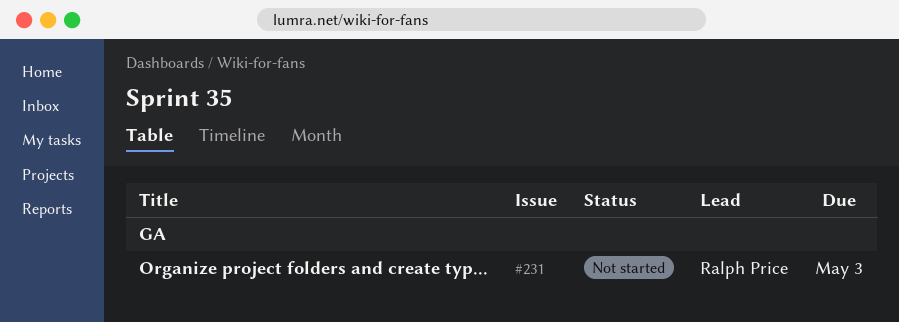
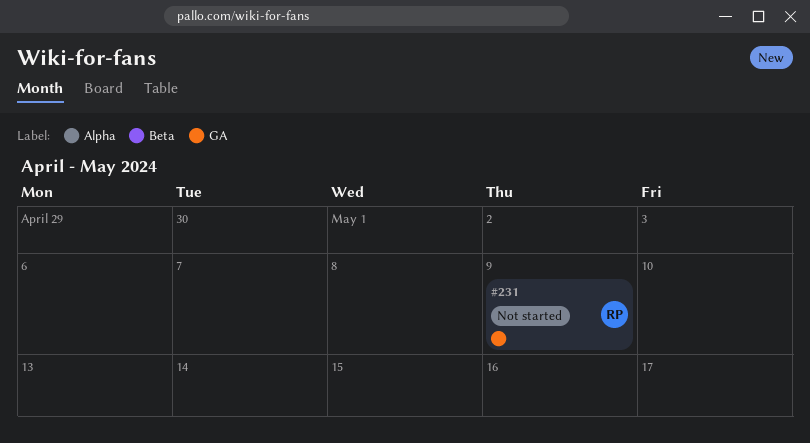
#231, due: May 3 -> May 9

